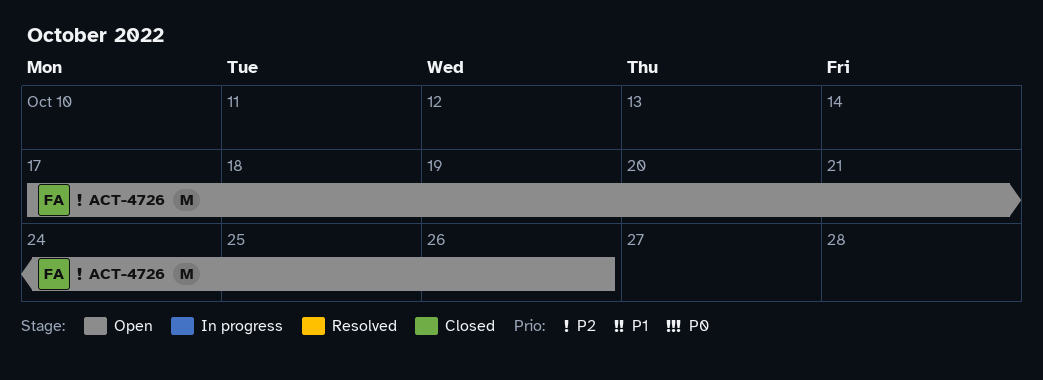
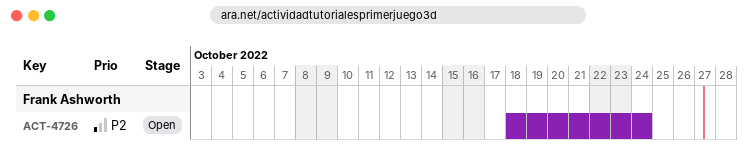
ACT-4726, start: Oct 17 -> Oct 18
ACT-4726, due: Oct 26 -> Oct 24

